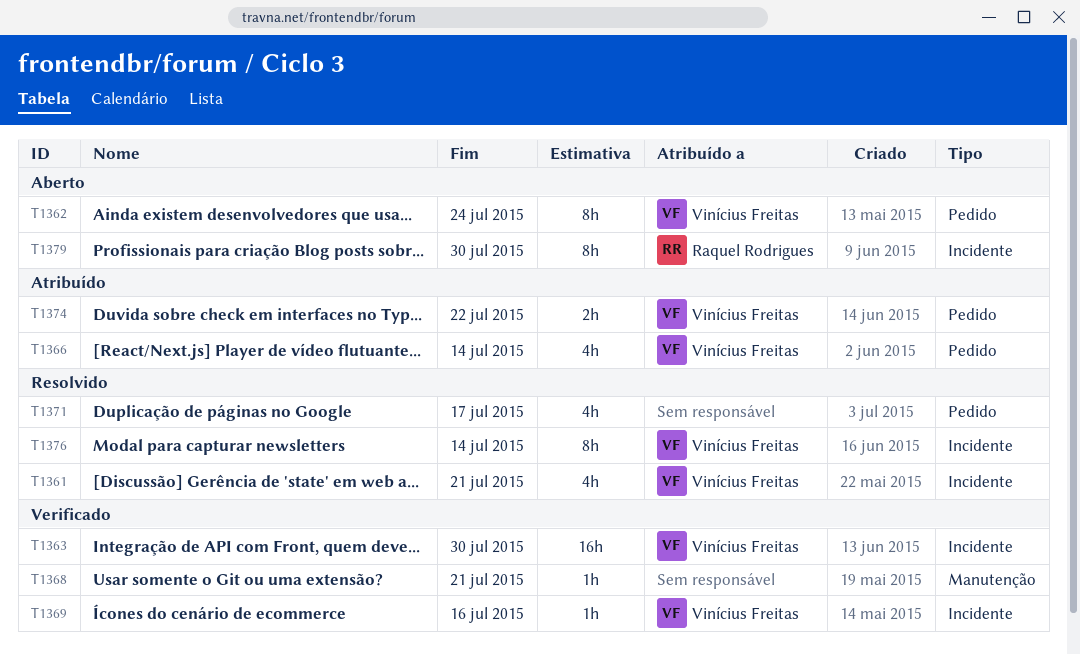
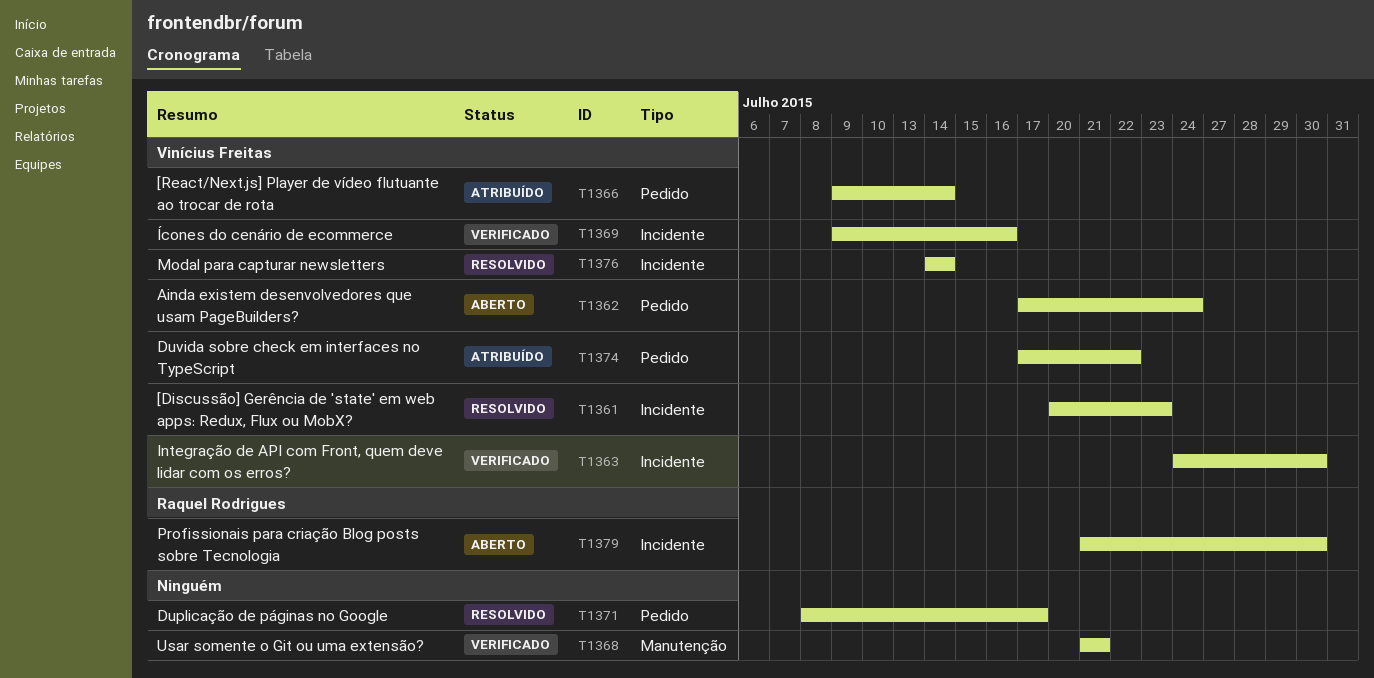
T1361, due: Jul 21 -> Jul 23

